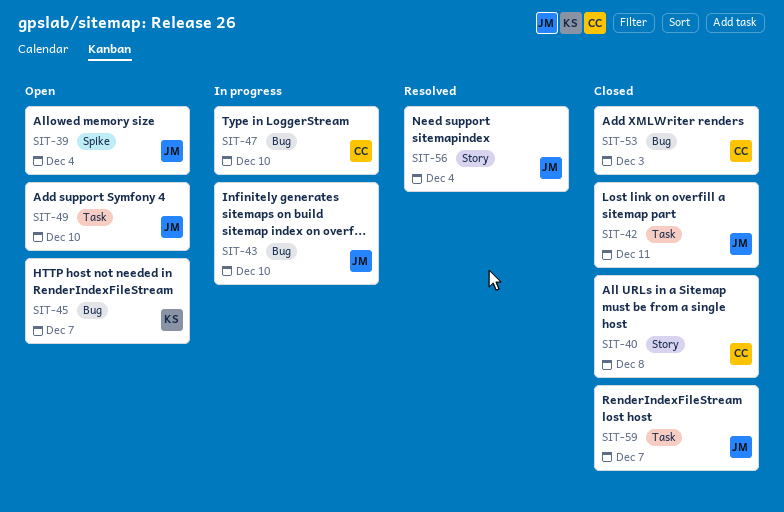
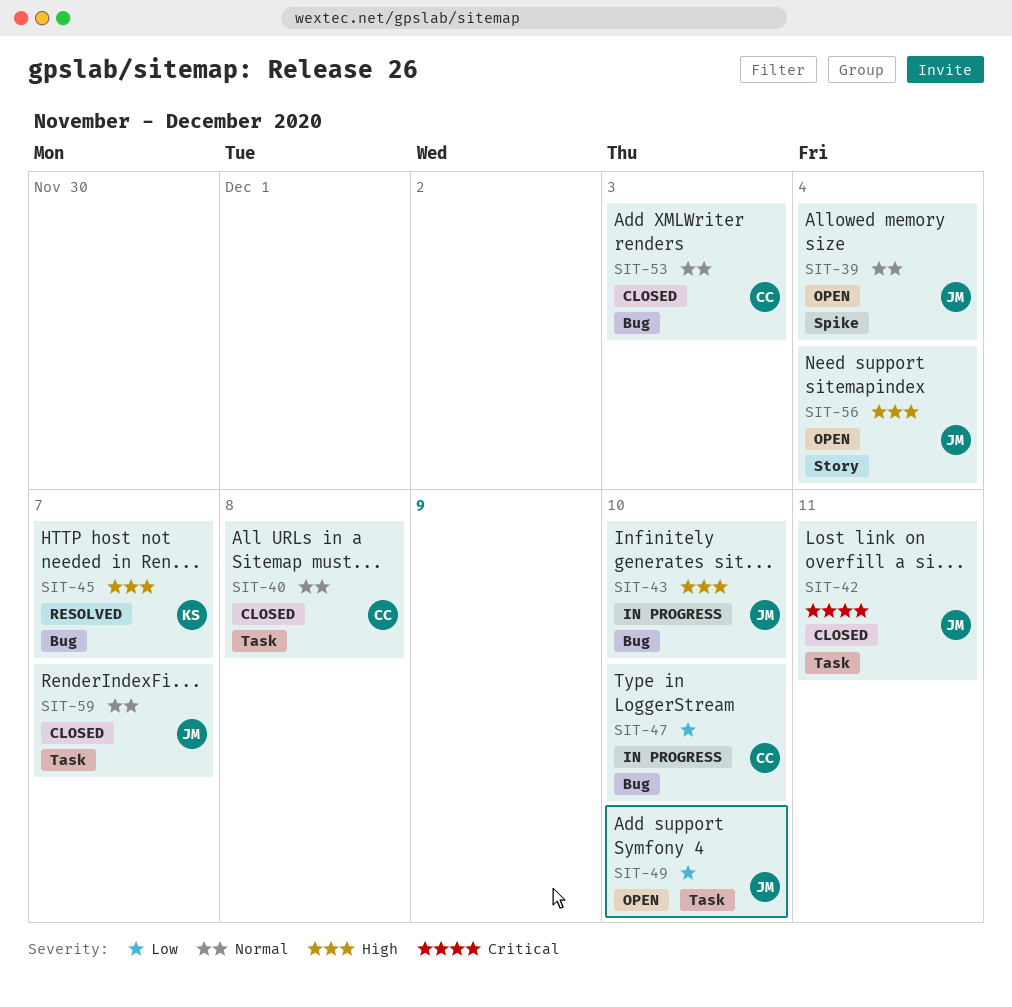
SIT-40, label: Story -> Task
SIT-45, status: Open -> Resolved
SIT-56, status: Resolved -> Open

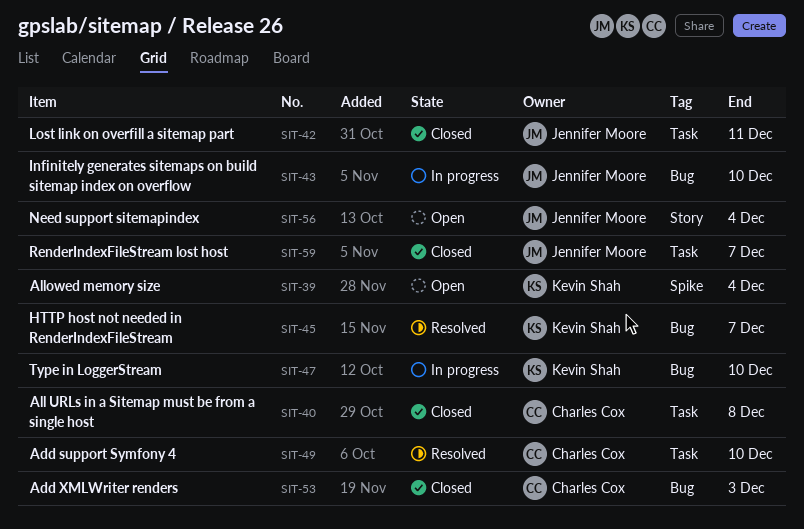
SIT-39, owner: Jennifer Moore -> Kevin Shah
SIT-47, owner: Charles Cox -> Kevin Shah
SIT-49, status: Open -> Resolved
SIT-49, owner: Jennifer Moore -> Charles Cox

